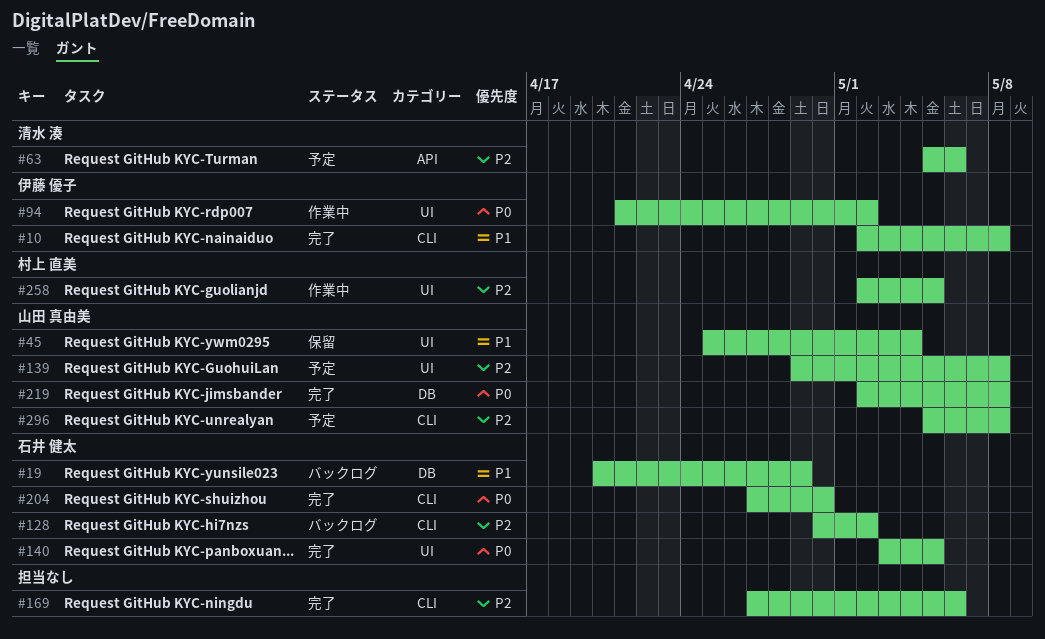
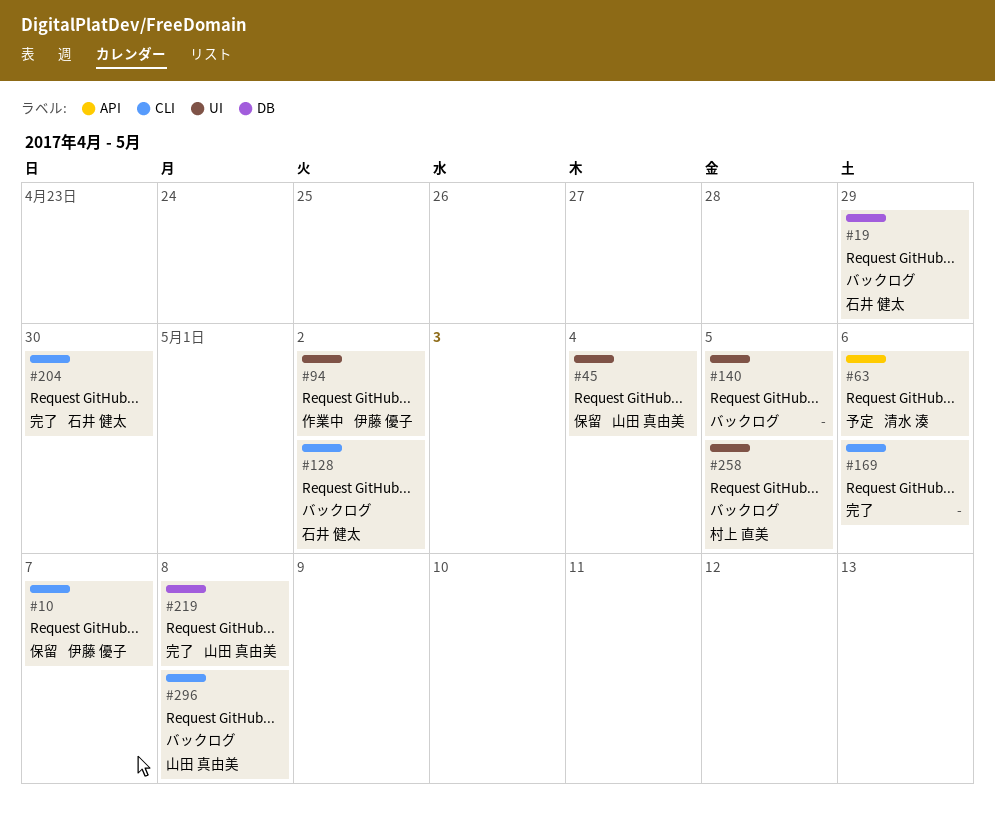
#10, status: 完了 -> 保留
#10, due: May 8 -> May 7
#139: present -> none
#140, status: 完了 -> バックログ
#140, owner: 石井 健太 -> none
#258, status: 作業中 -> バックログ
#296, status: 予定 -> バックログ

